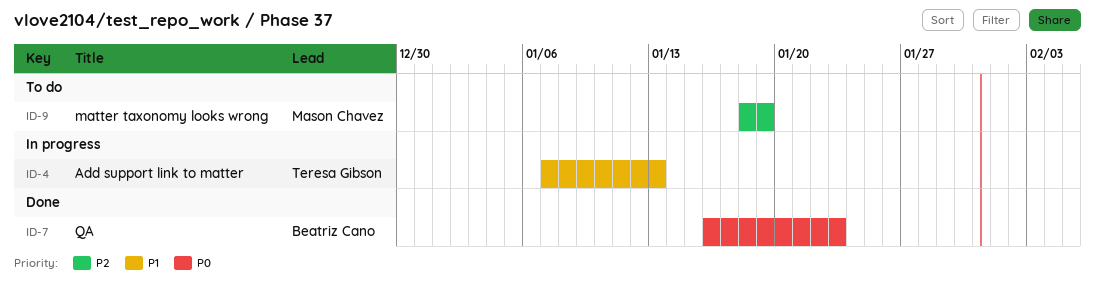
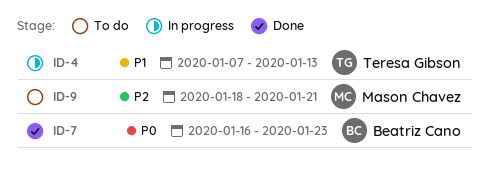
ID-9, due: Jan 19 -> Jan 21

